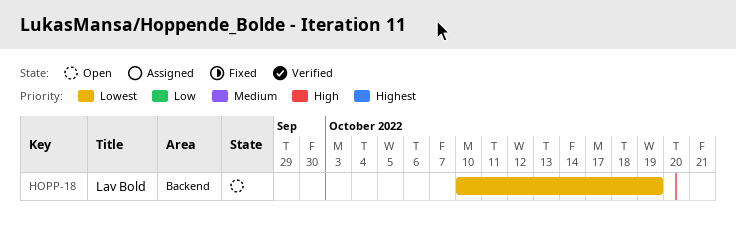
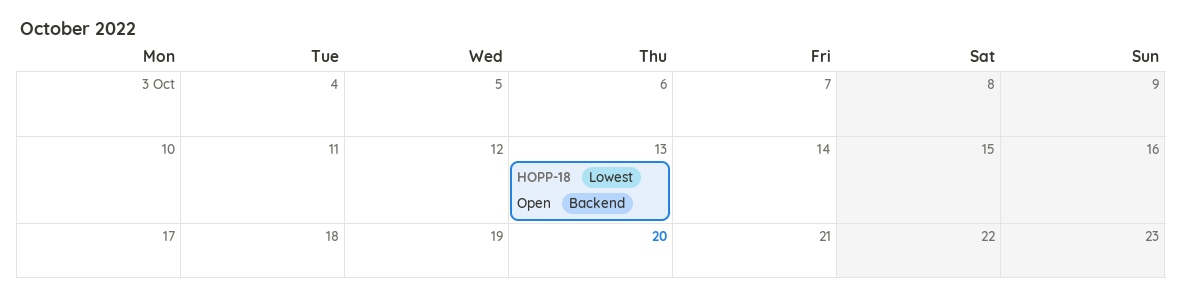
HOPP-18, due: Oct 19 -> Oct 13

